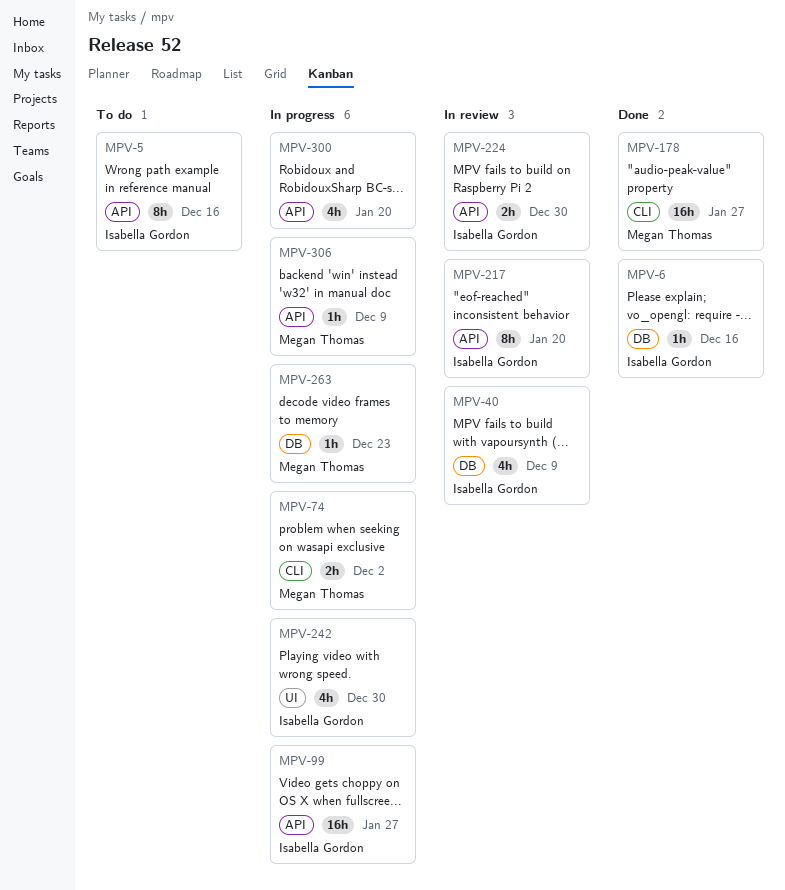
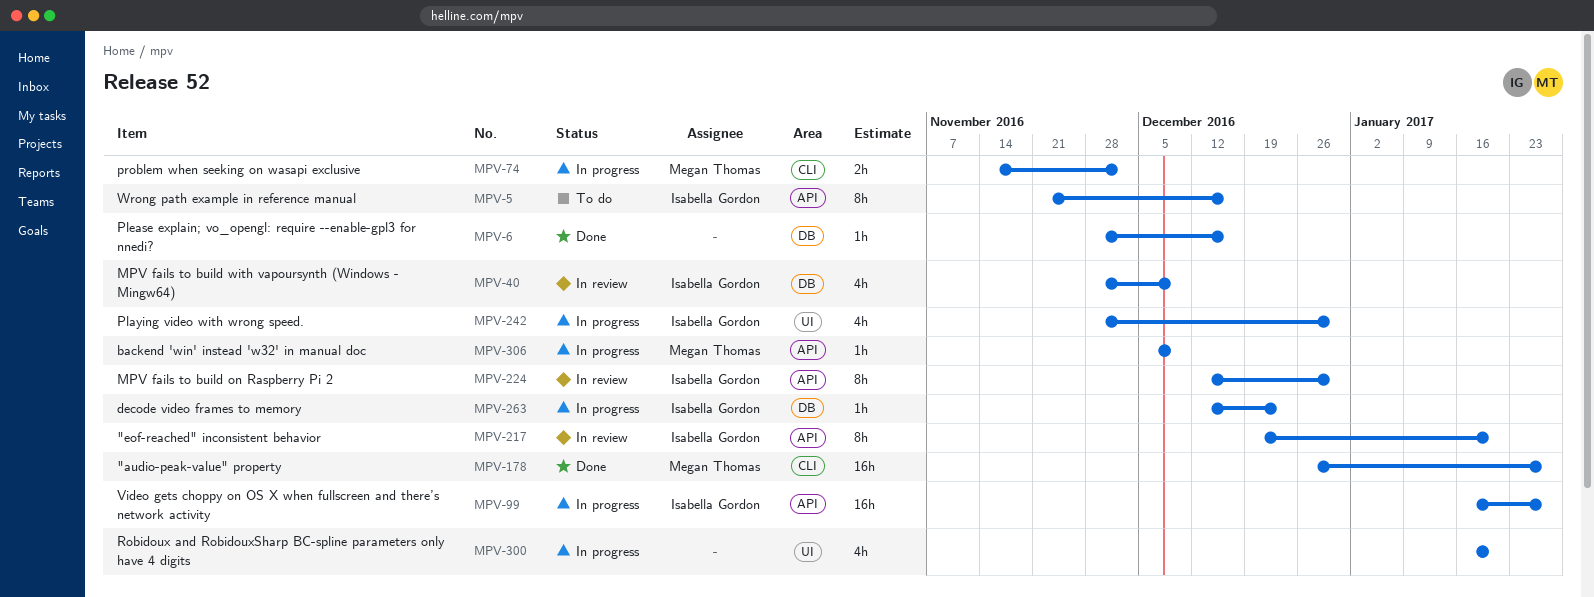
MPV-6, owner: Isabella Gordon -> none
MPV-224, estimate: 2h -> 8h
MPV-263, owner: Megan Thomas -> Isabella Gordon
MPV-300, label: API -> UI

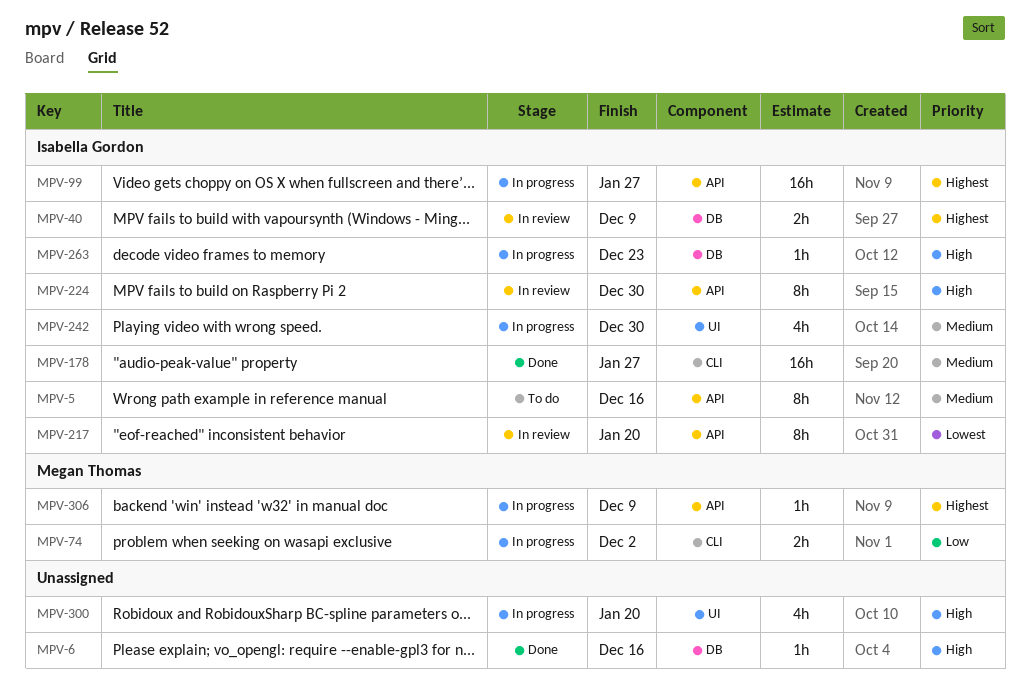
MPV-40, estimate: 4h -> 2h
MPV-178, owner: Megan Thomas -> Isabella Gordon

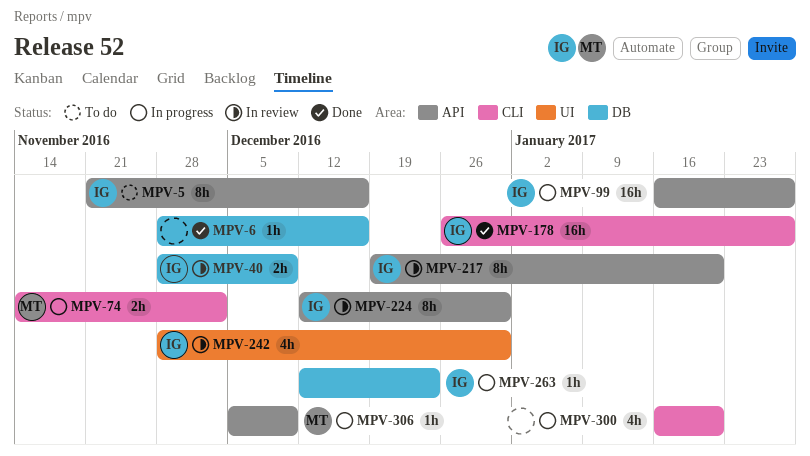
MPV-242, status: In progress -> In review
MPV-300, label: UI -> CLI

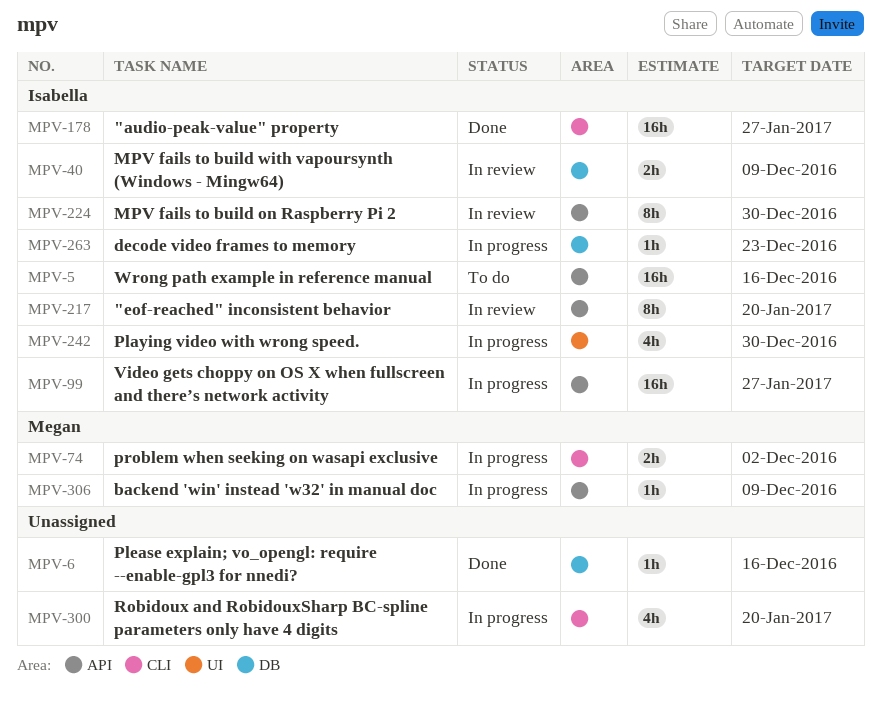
MPV-5, estimate: 8h -> 16h
MPV-242, status: In review -> In progress

